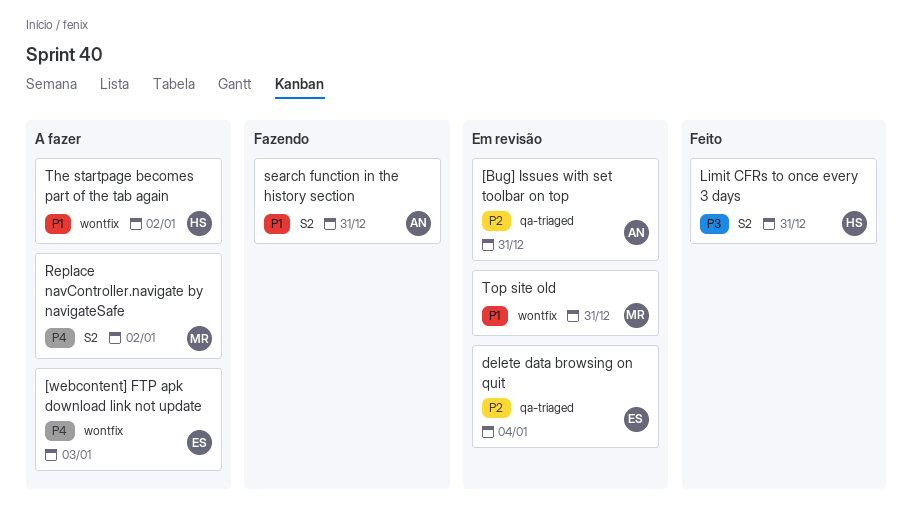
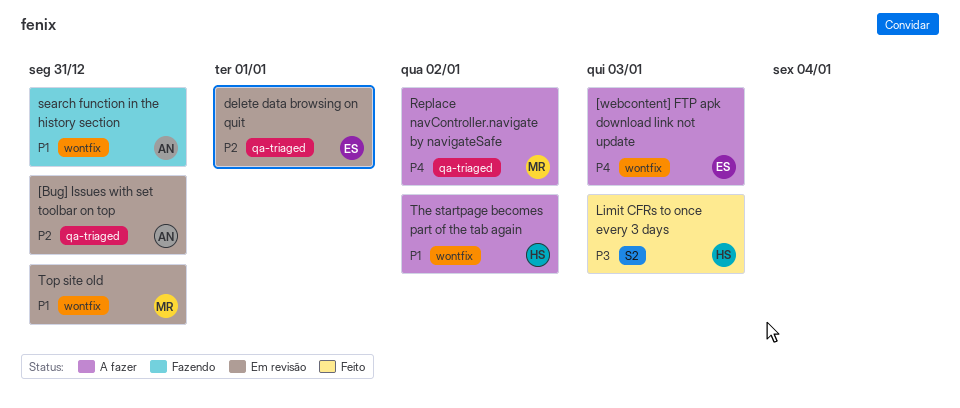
delete data browsing on quit, due: Jan 4 -> Jan 1
Limit CFRs to once every 3 days, due: Dec 31 -> Jan 3
Replace navController.navigate by navigateSafe, label: S2 -> qa-triaged
search function in the history section, label: S2 -> wontfix

